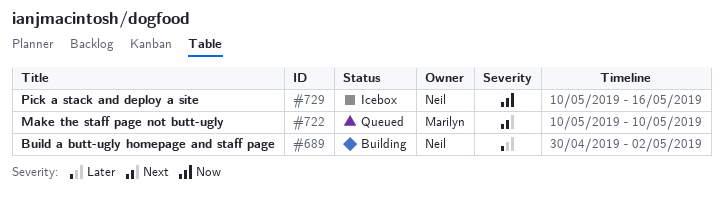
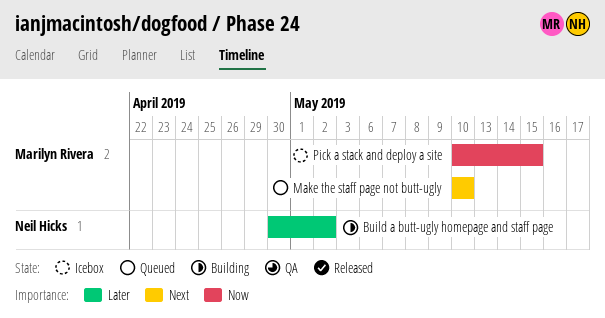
Pick a stack and deploy a site, owner: Neil Hicks -> Marilyn Rivera
Pick a stack and deploy a site, due: May 16 -> May 15

